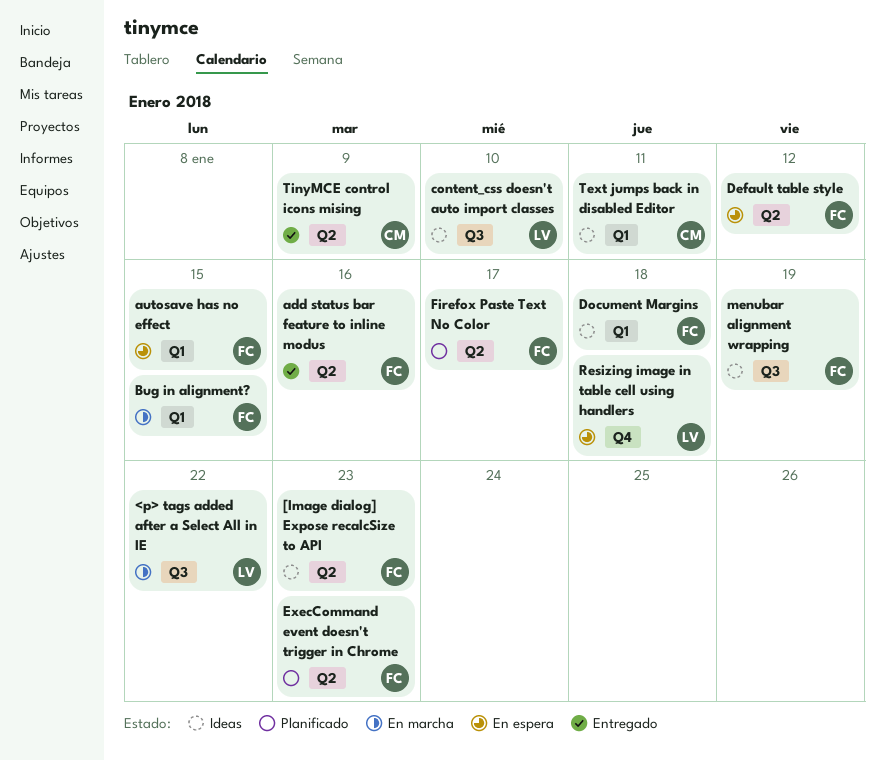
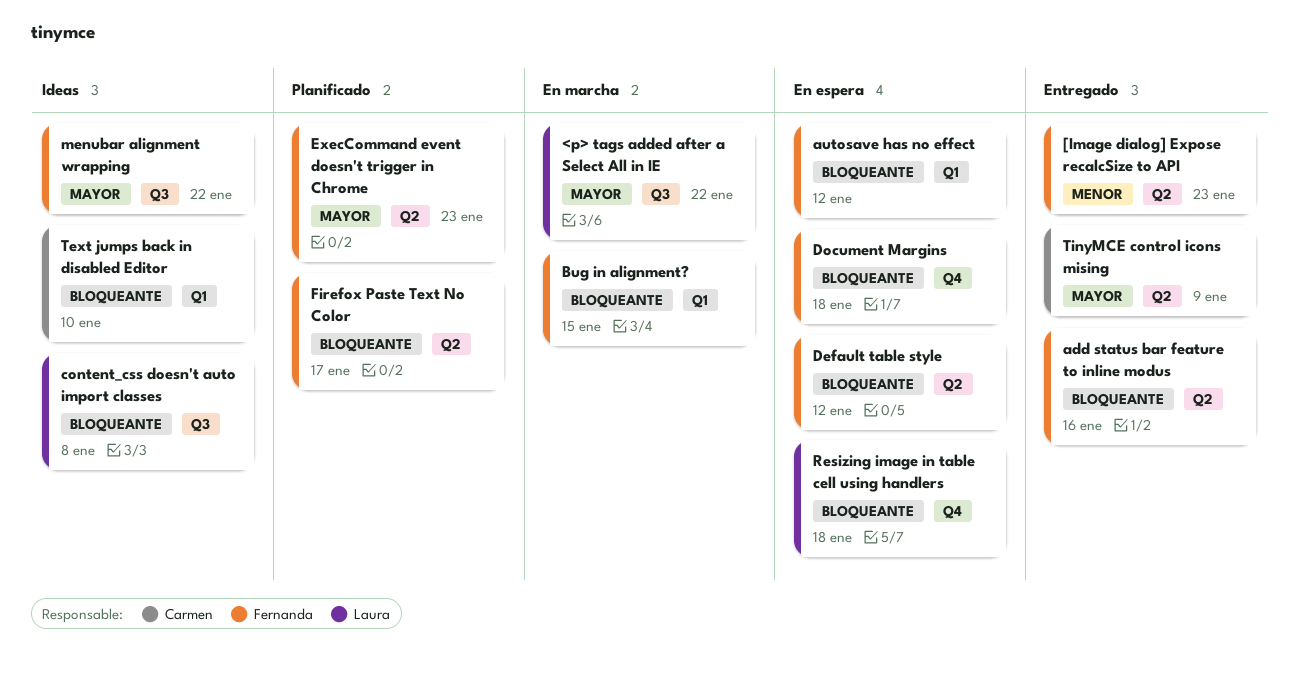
[Image dialog] Expose recalcSize to API, status: Ideas -> Entregado
autosave has no effect, due: Jan 15 -> Jan 12
content_css doesn't auto import classes, due: Jan 10 -> Jan 8
Document Margins, status: Ideas -> En espera
Document Margins, label: Q1 -> Q4
menubar alignment wrapping, due: Jan 19 -> Jan 22
Text jumps back in disabled Editor, due: Jan 11 -> Jan 10

